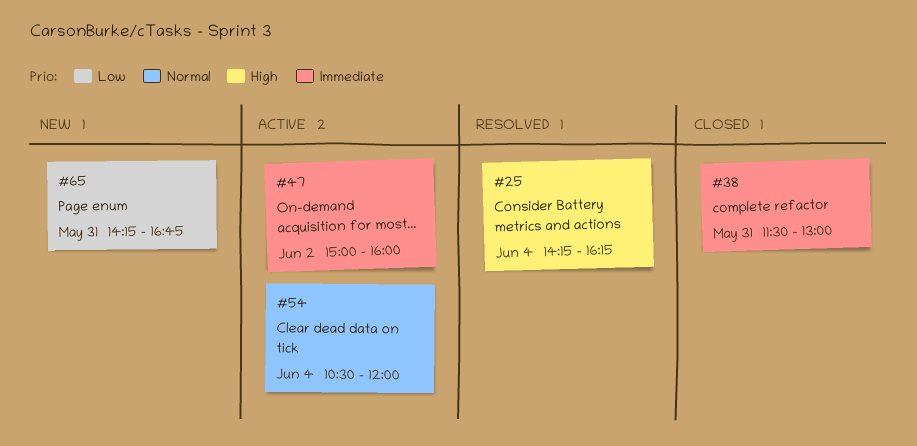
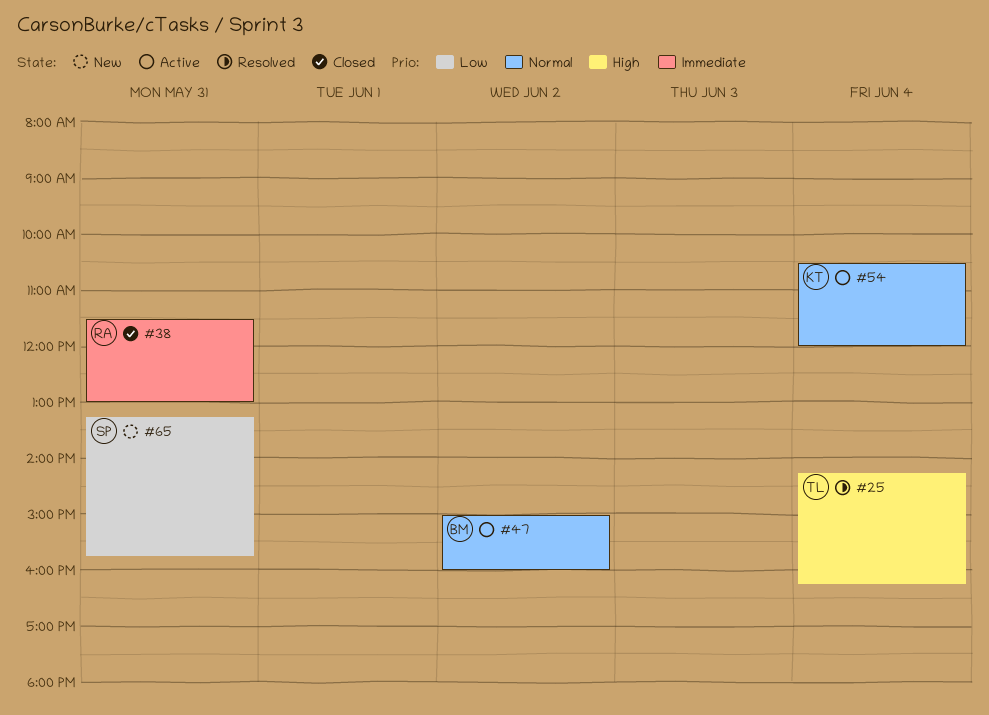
#47, priority: Immediate -> Normal
#65, begins: 14:15 -> 13:15
#65, ends: 16:45 -> 15:45

